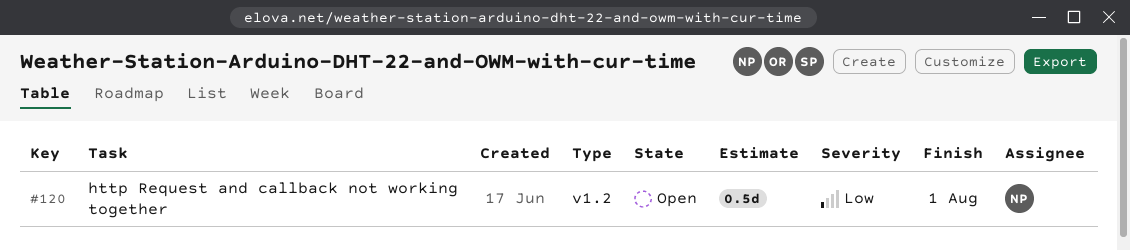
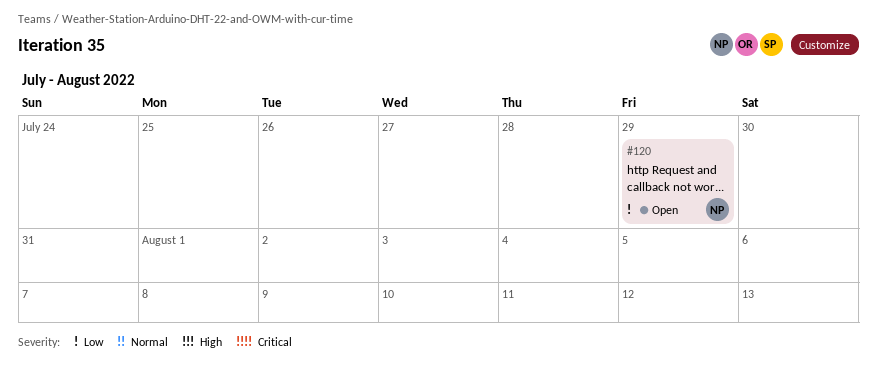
#120, due: Aug 1 -> Jul 29

